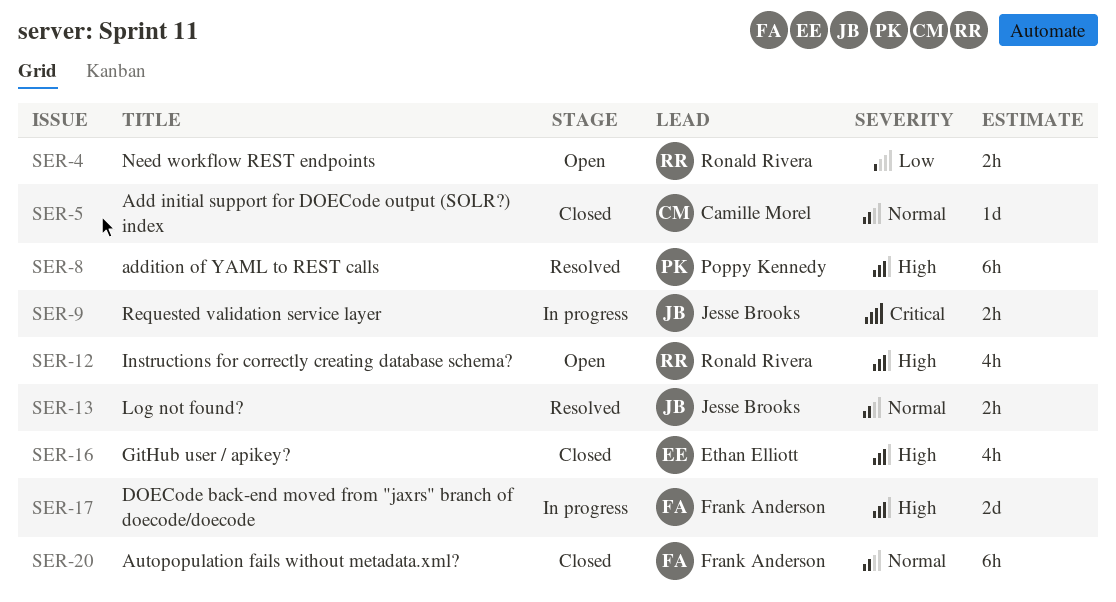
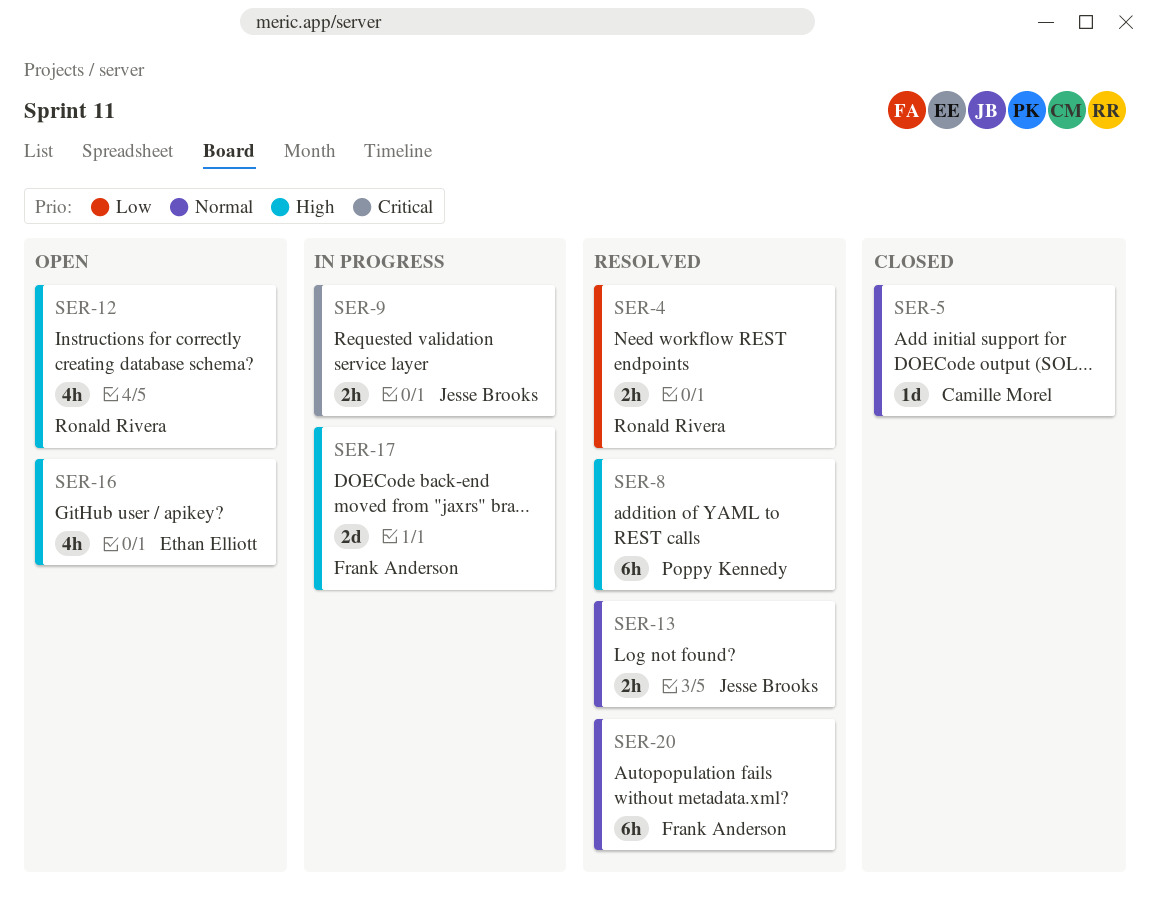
SER-4, status: Open -> Resolved
SER-16, status: Closed -> Open
SER-20, status: Closed -> Resolved

